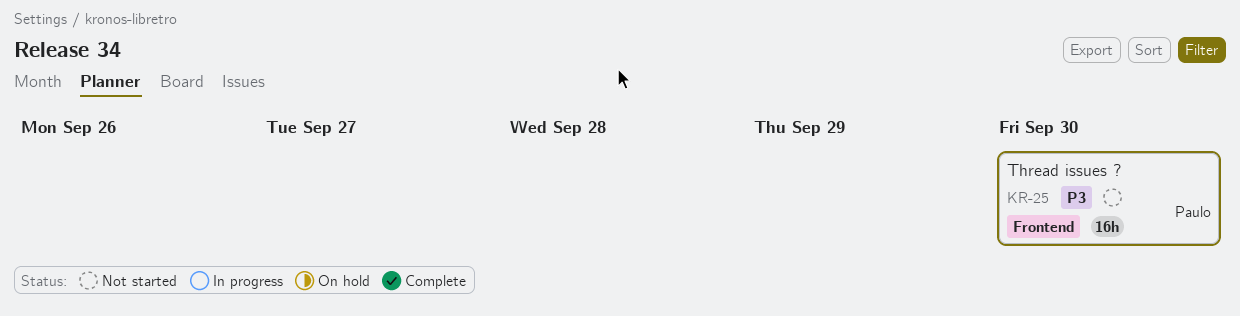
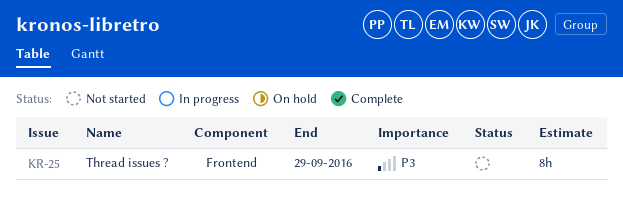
KR-25, estimate: 16h -> 8h
KR-25, due: Sep 30 -> Sep 29

